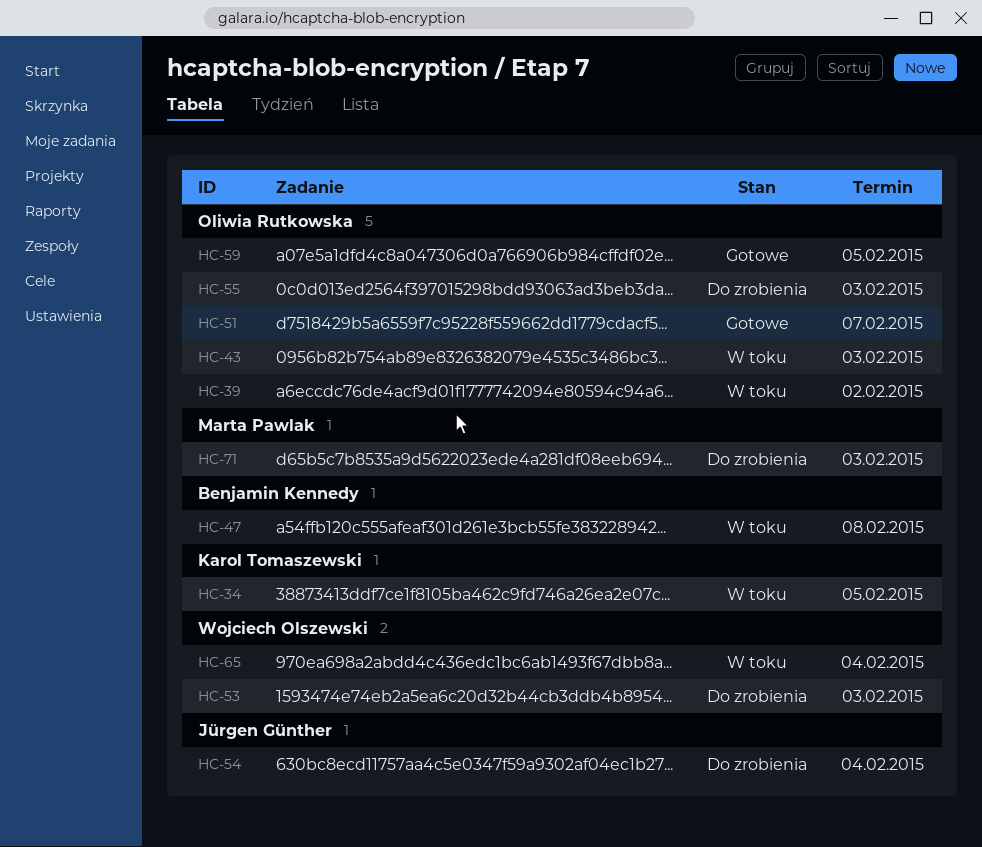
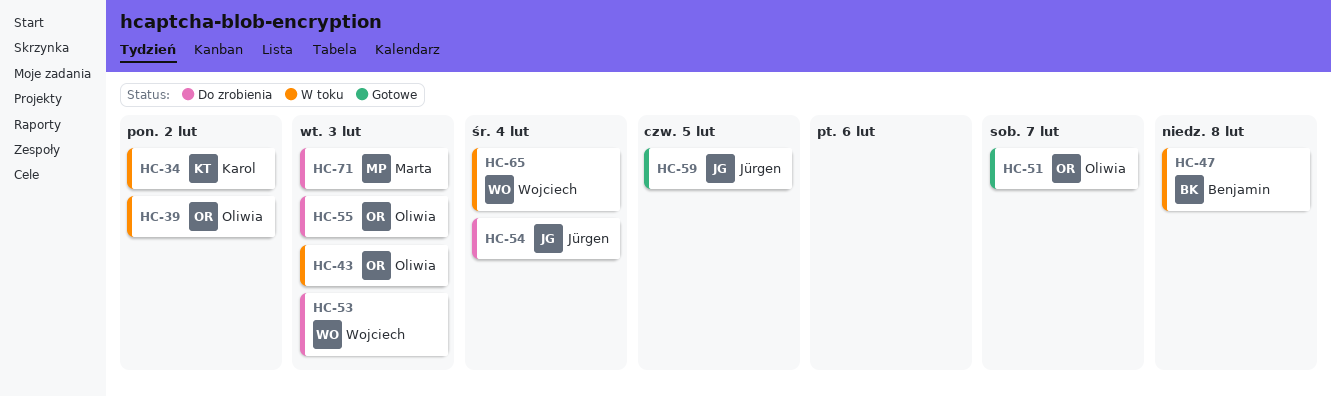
HC-34, due: Feb 5 -> Feb 2
HC-59, owner: Oliwia Rutkowska -> Jürgen Günther

